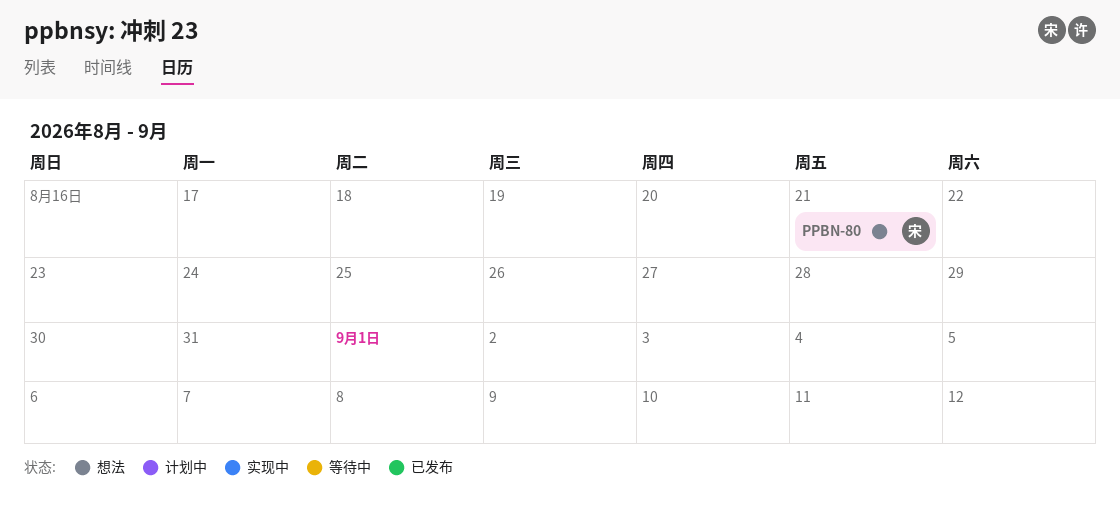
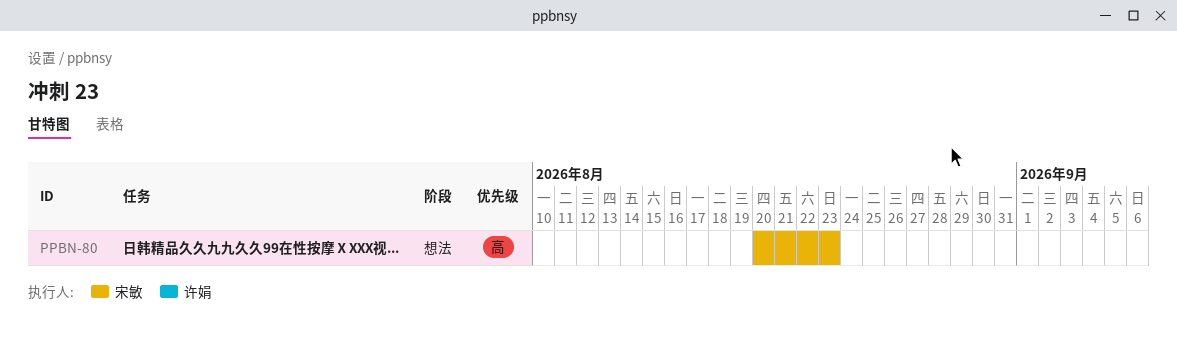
PPBN-80, due: Aug 21 -> Aug 23

